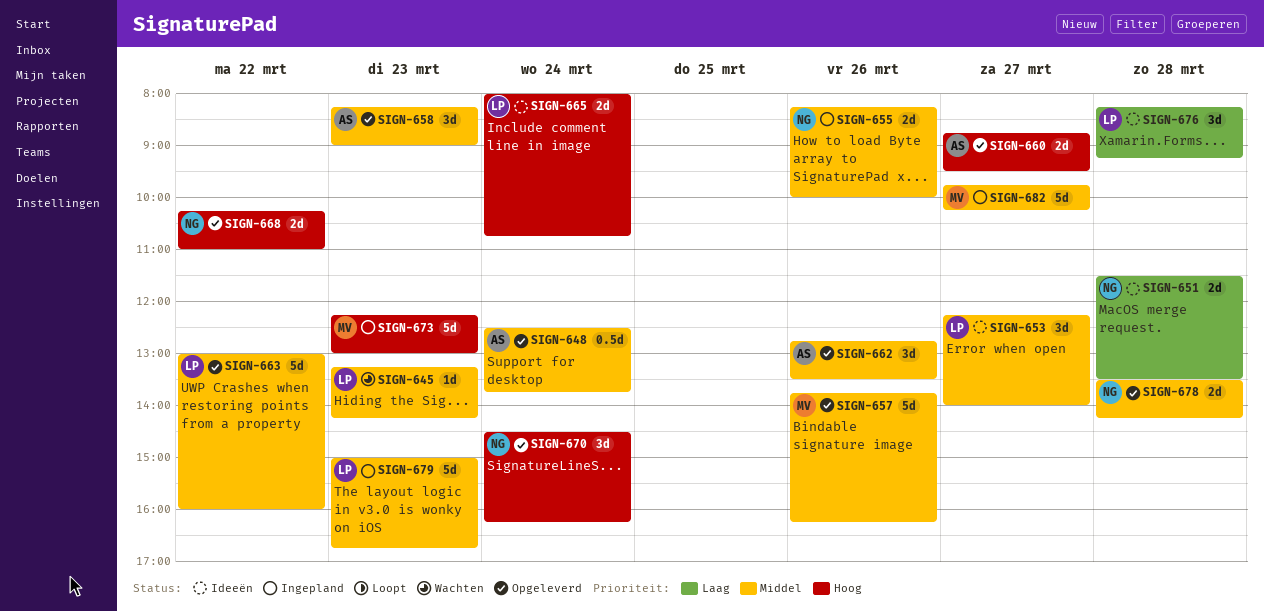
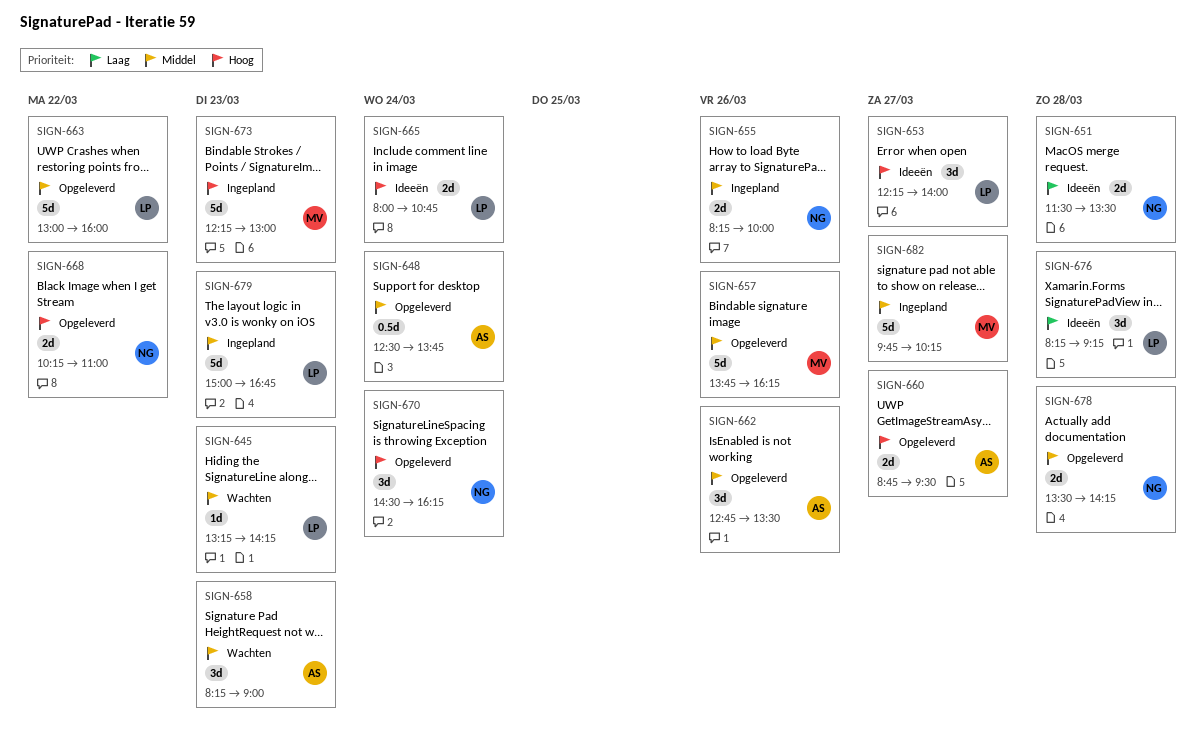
SIGN-653, priority: Middel -> Hoog
SIGN-658, status: Opgeleverd -> Wachten

